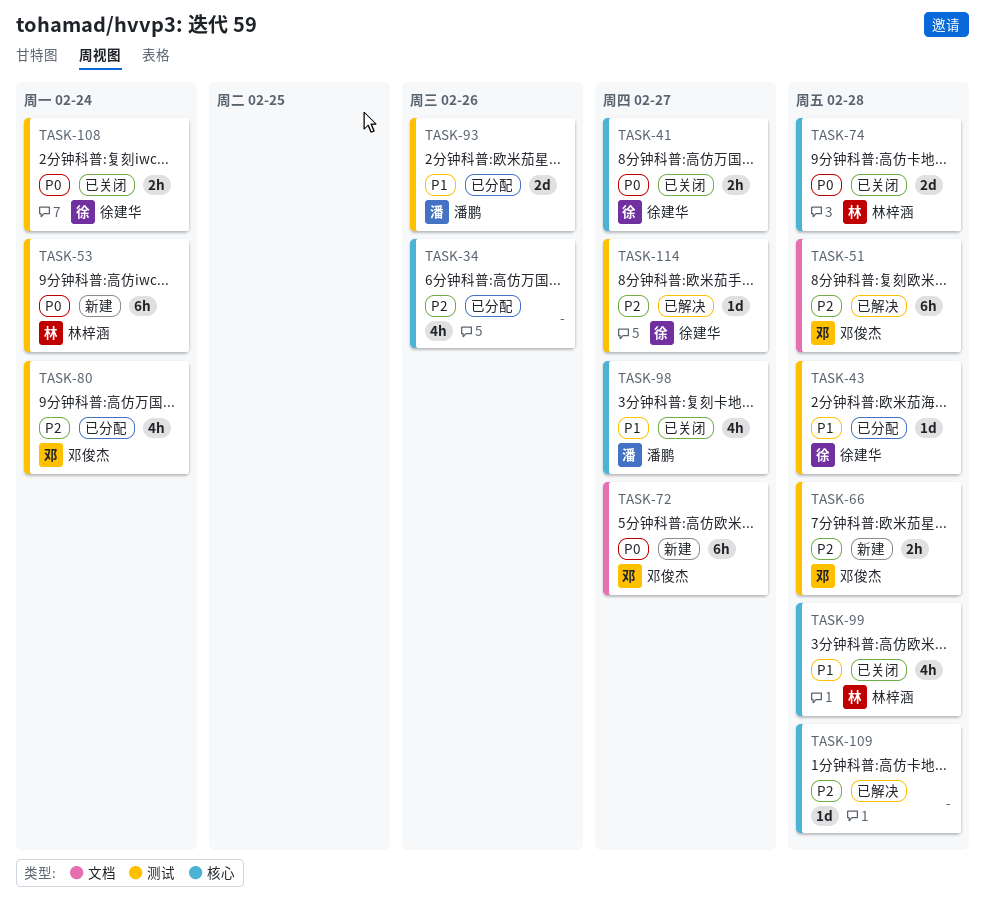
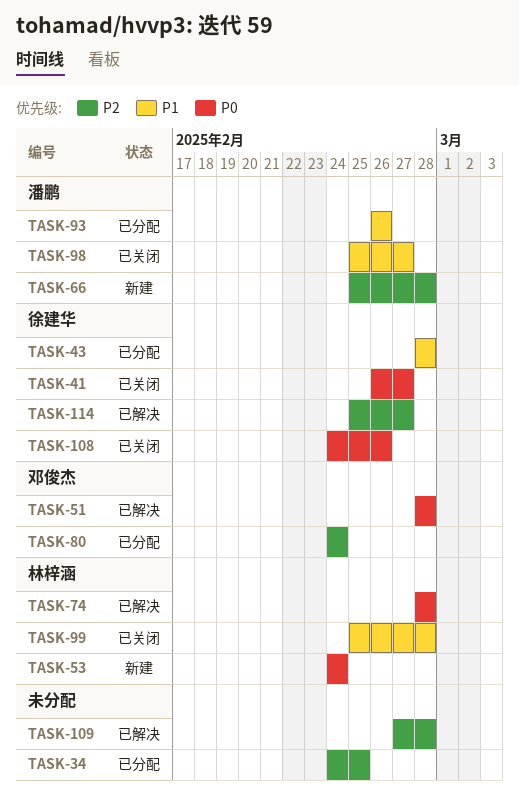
TASK-34, due: Feb 26 -> Feb 25
TASK-51, priority: P2 -> P0
TASK-66, owner: 邓俊杰 -> 潘鹏
TASK-72: present -> none
TASK-74, status: 已关闭 -> 已解决
TASK-108, due: Feb 24 -> Feb 26

